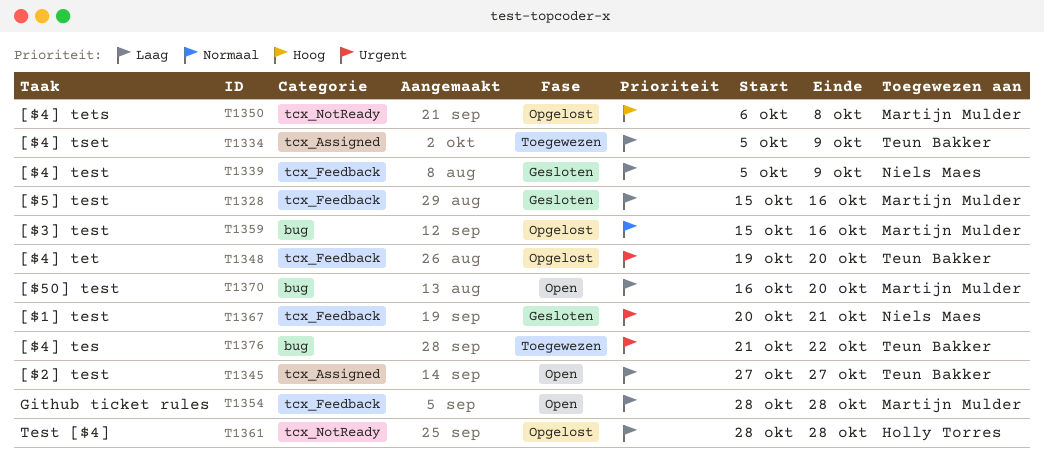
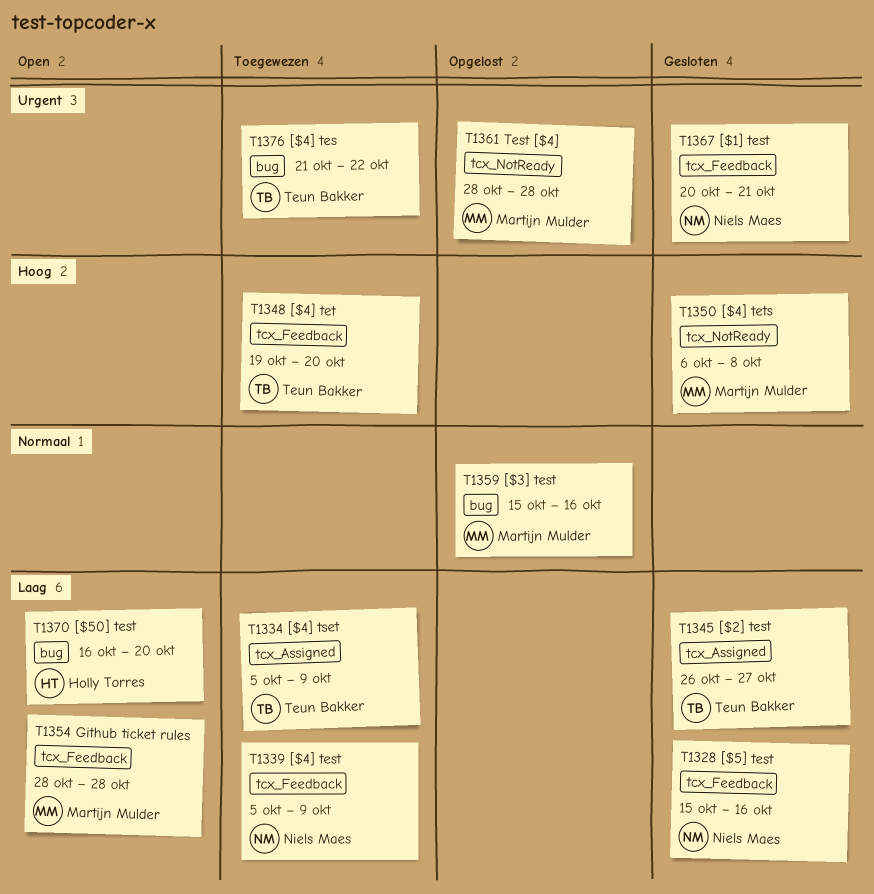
T1328, owner: Martijn Mulder -> Niels Maes
T1339, status: Gesloten -> Toegewezen
T1345, status: Open -> Gesloten
T1345, start: Oct 27 -> Oct 26
T1348, status: Opgelost -> Toegewezen
T1348, priority: Urgent -> Hoog
T1350, status: Opgelost -> Gesloten
T1361, owner: Holly Torres -> Martijn Mulder
T1361, priority: Laag -> Urgent
T1370, owner: Martijn Mulder -> Holly Torres

